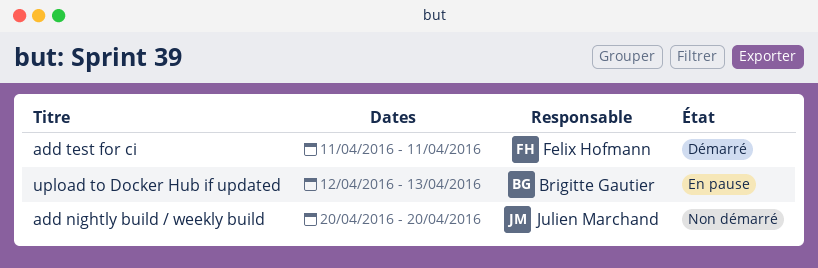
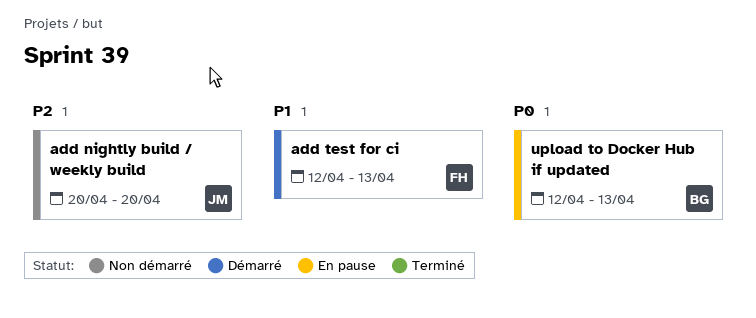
add test for ci, start: Apr 11 -> Apr 12
add test for ci, due: Apr 11 -> Apr 13

